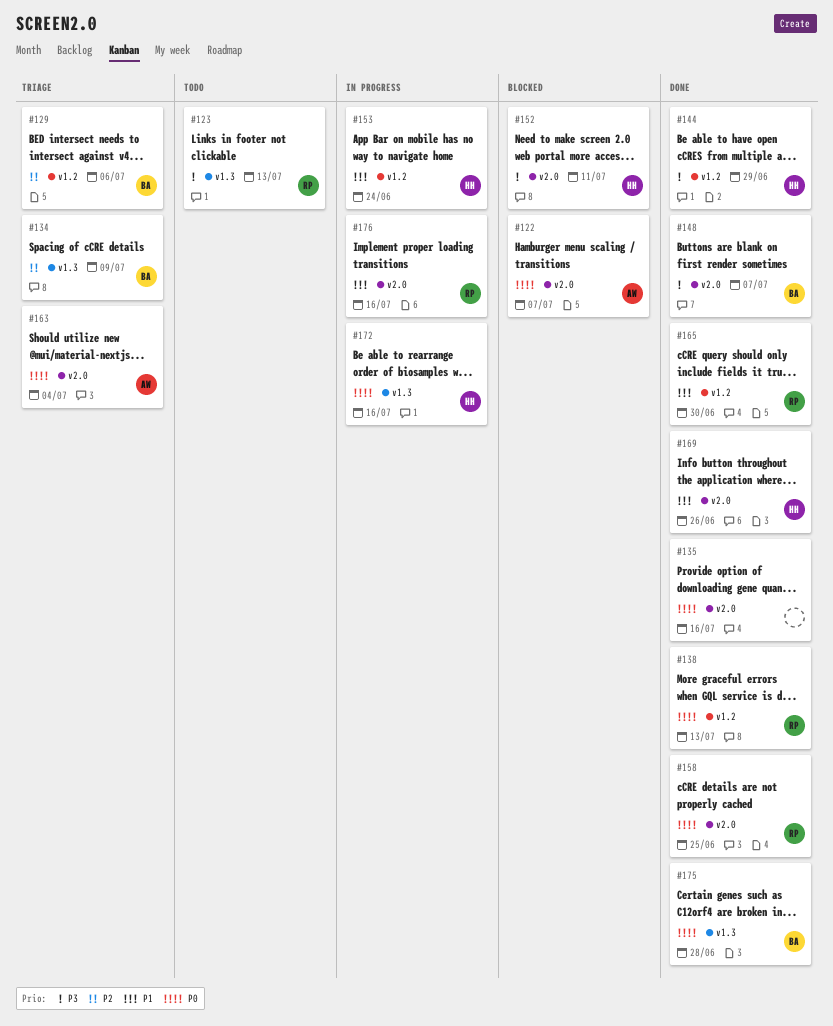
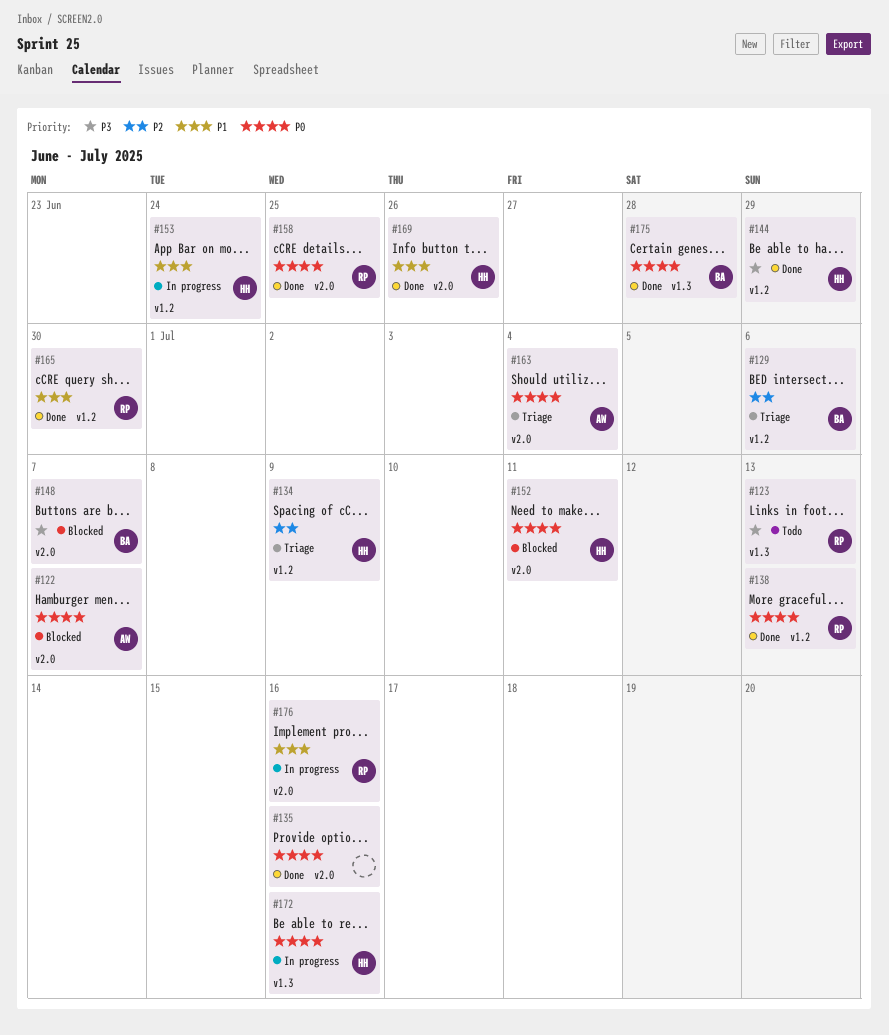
#134, owner: BA -> HH
#134, label: v1.3 -> v1.2
#148, status: Done -> Blocked
#152, priority: P3 -> P0

